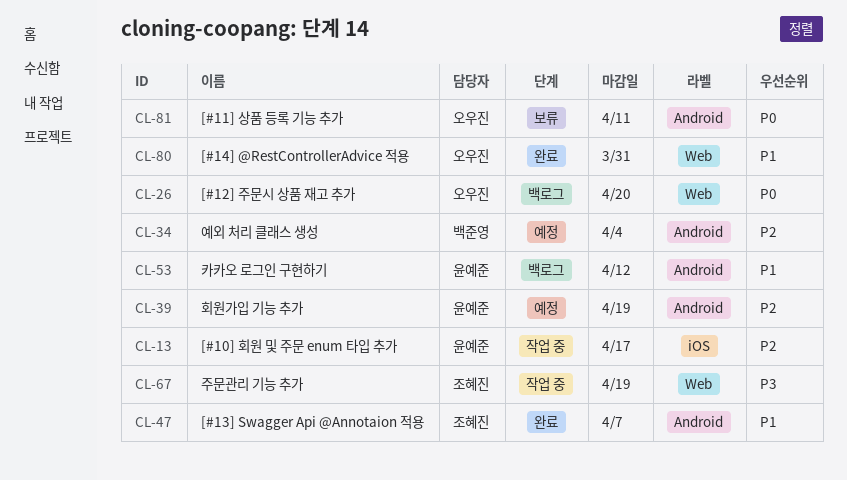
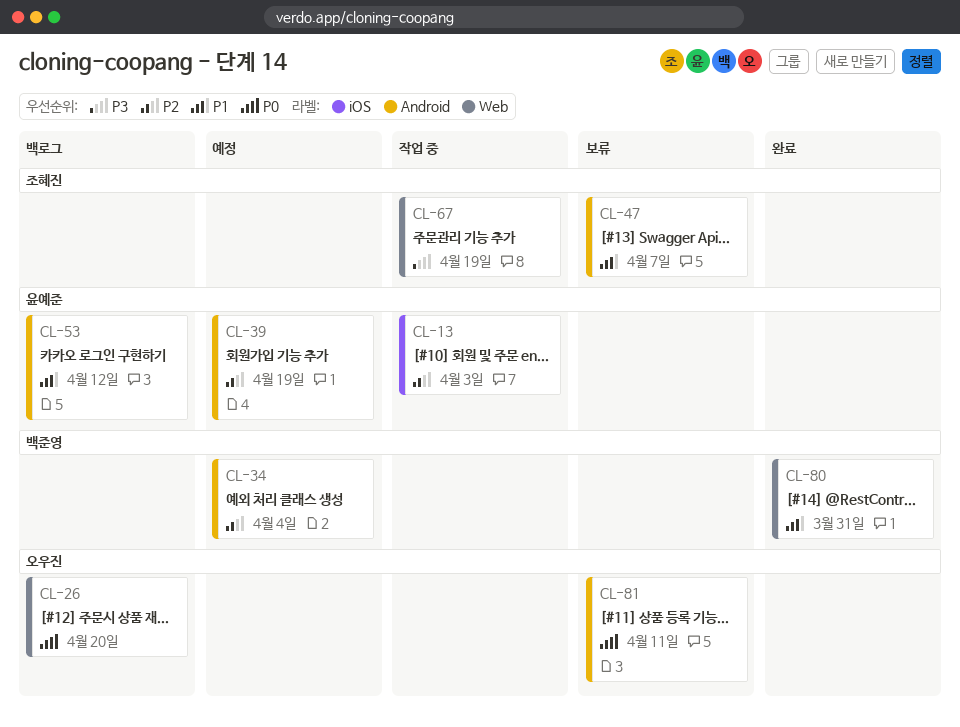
CL-13, due: Apr 17 -> Apr 3
CL-47, status: 완료 -> 보류
CL-80, owner: 오우진 -> 백준영

